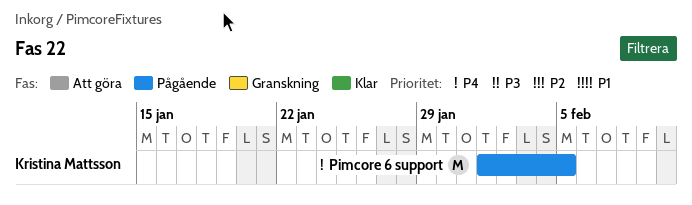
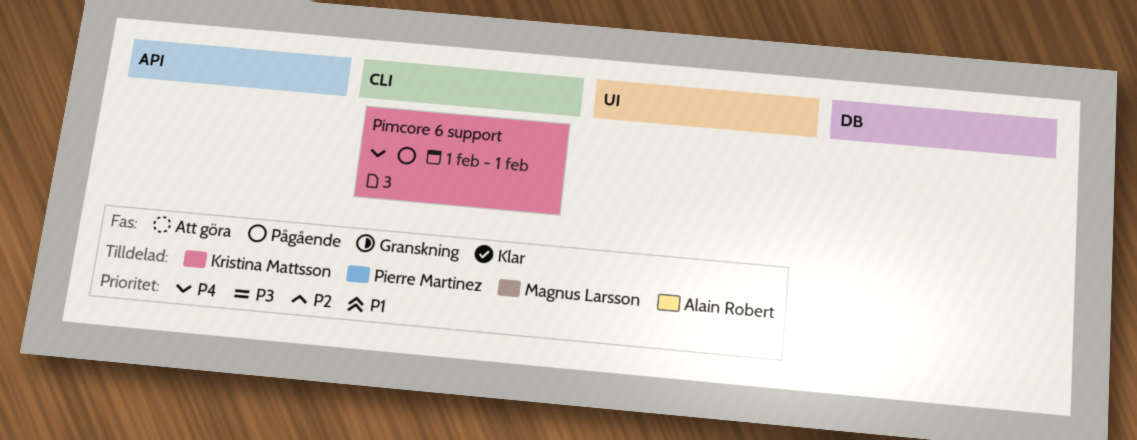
Pimcore 6 support, due: Feb 5 -> Feb 1

